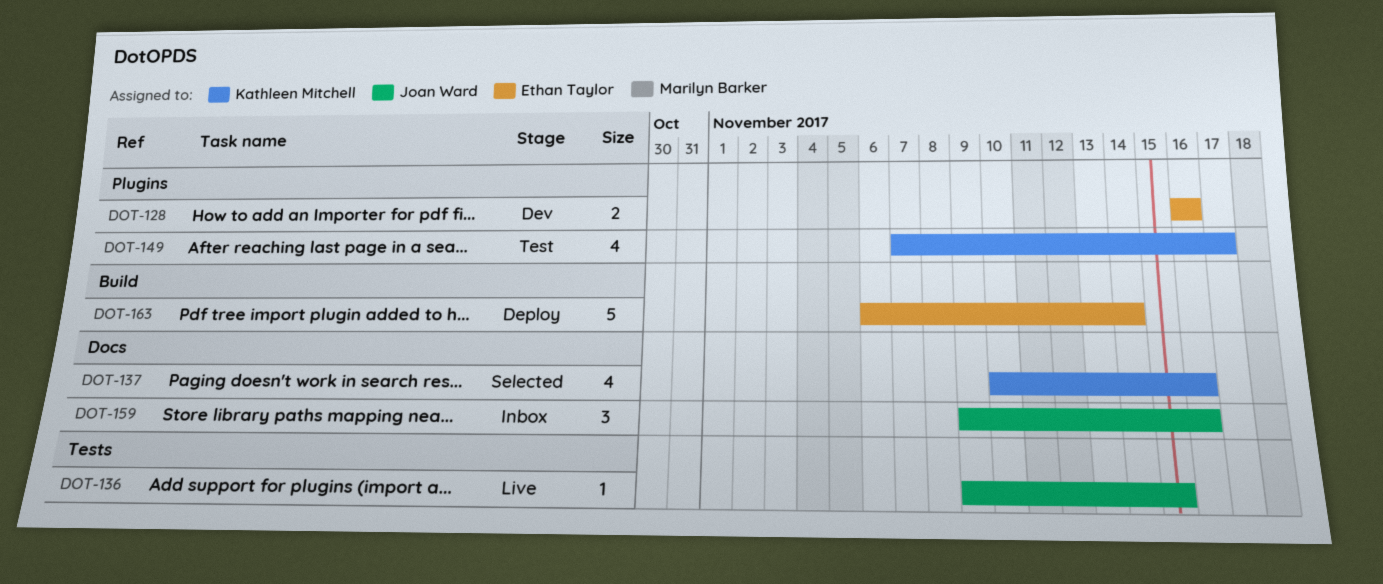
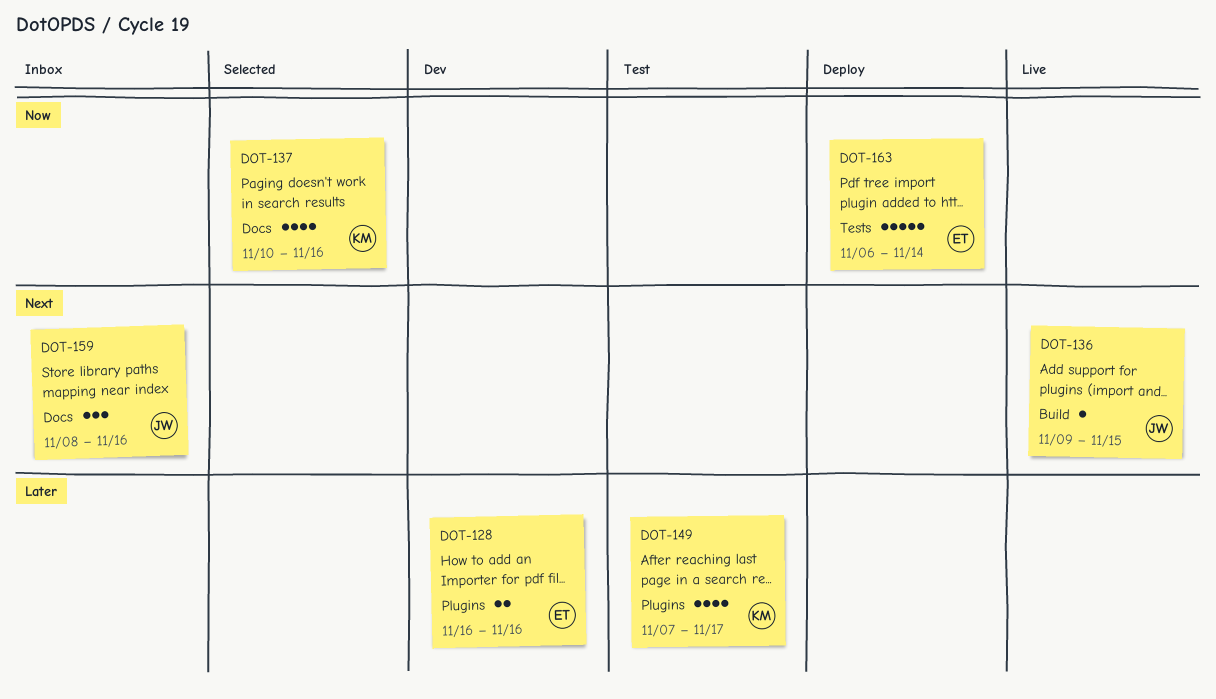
DOT-136, label: Tests -> Build
DOT-159, start: Nov 9 -> Nov 8
DOT-163, label: Build -> Tests

